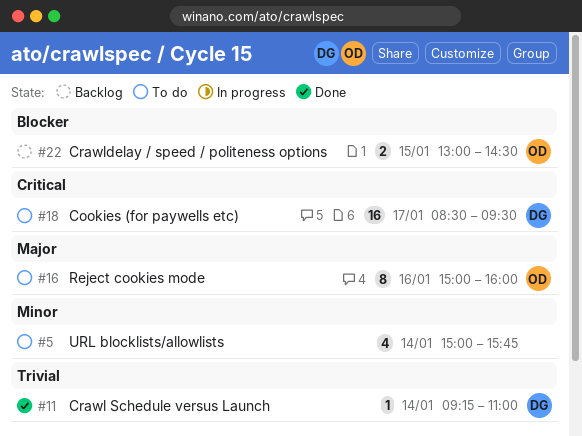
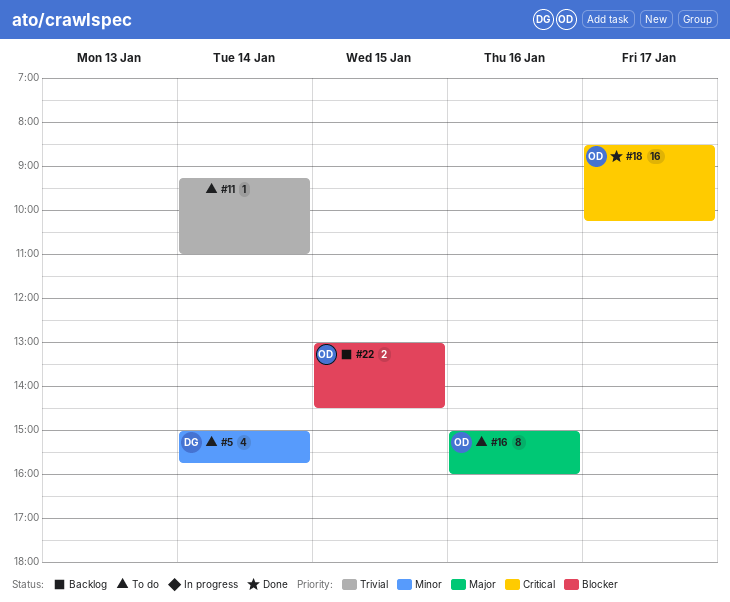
#5, owner: none -> DG
#11, status: Done -> To do
#11, owner: DG -> none
#18, status: To do -> Done
#18, owner: DG -> OD
#18, ends: 09:30 -> 10:15

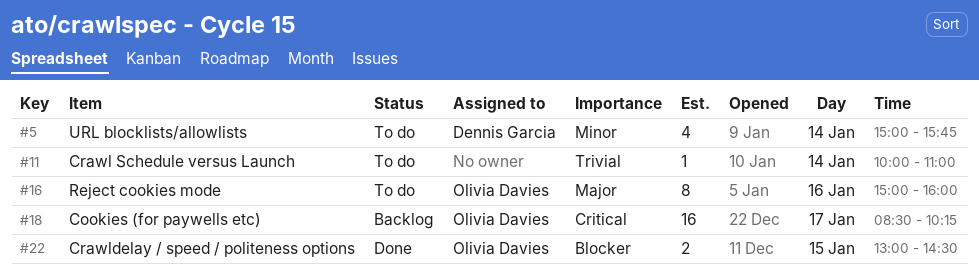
#11, begins: 09:15 -> 10:00
#18, status: Done -> Backlog
#22, status: Backlog -> Done

